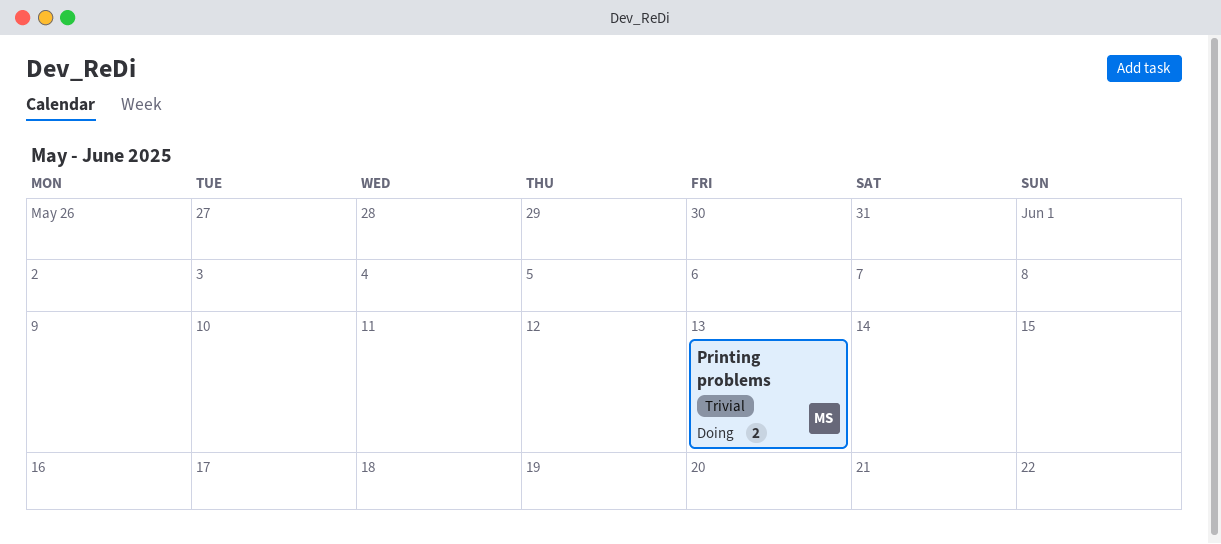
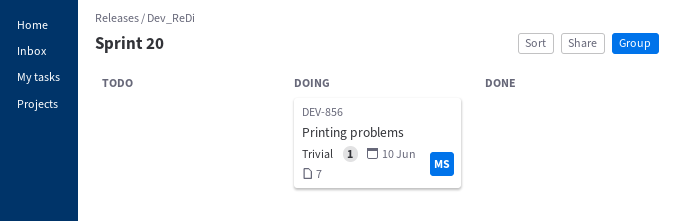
Printing problems, estimate: 2 -> 1
Printing problems, due: Jun 13 -> Jun 10

